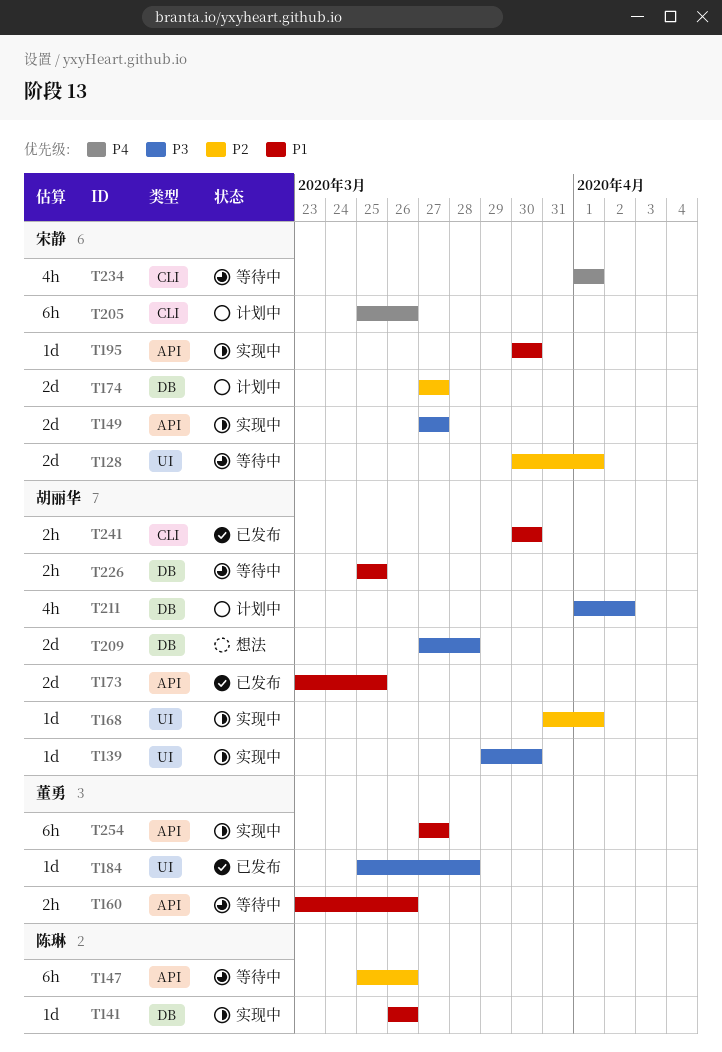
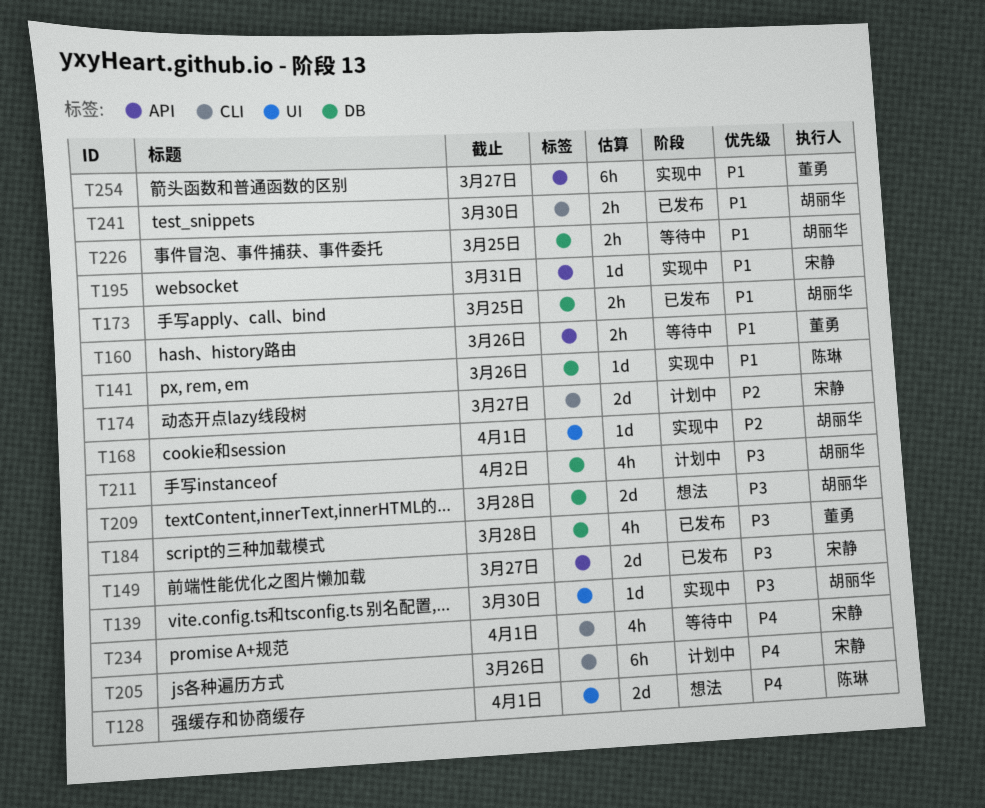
T128, status: 等待中 -> 想法
T128, owner: 宋静 -> 陈琳
T128, priority: P2 -> P4
T147: present -> none
T149, status: 实现中 -> 已发布
T173, label: API -> DB
T173, estimate: 2d -> 2h
T174, label: DB -> CLI
T184, label: UI -> DB
T184, estimate: 1d -> 4h
T195, due: Mar 30 -> Mar 31

